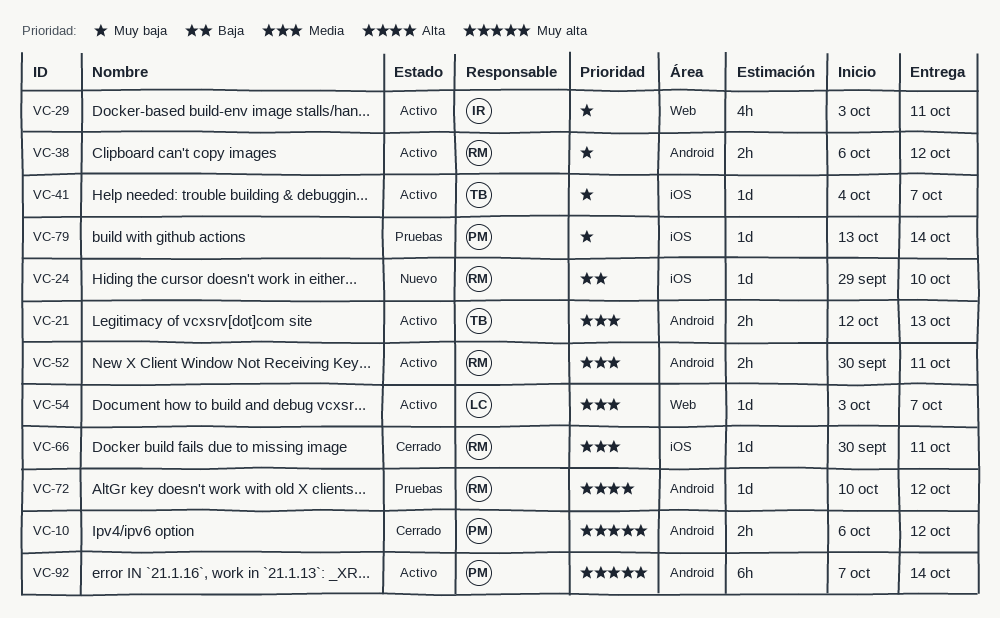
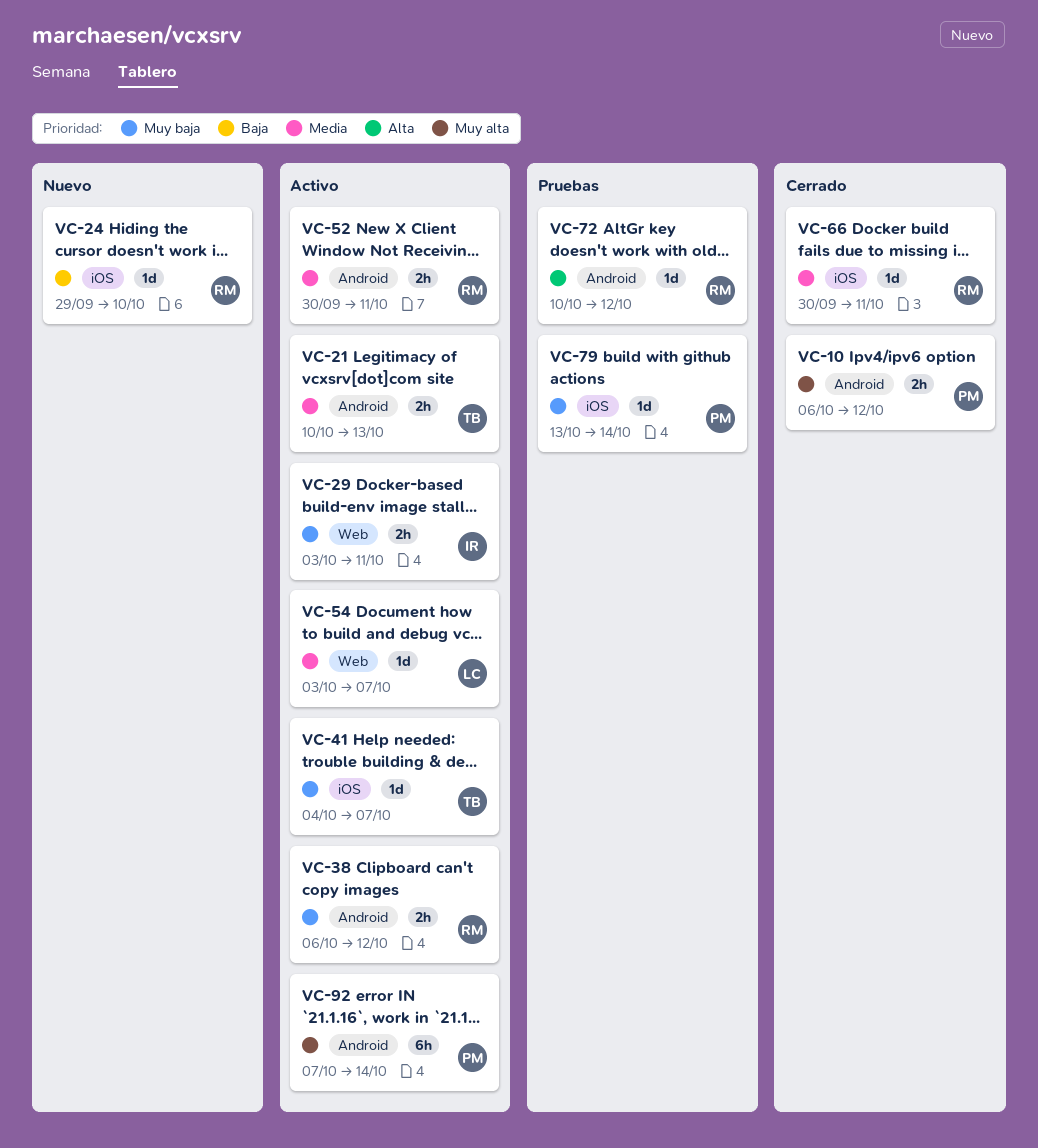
VC-21, start: Oct 12 -> Oct 10
VC-29, estimate: 4h -> 2h

